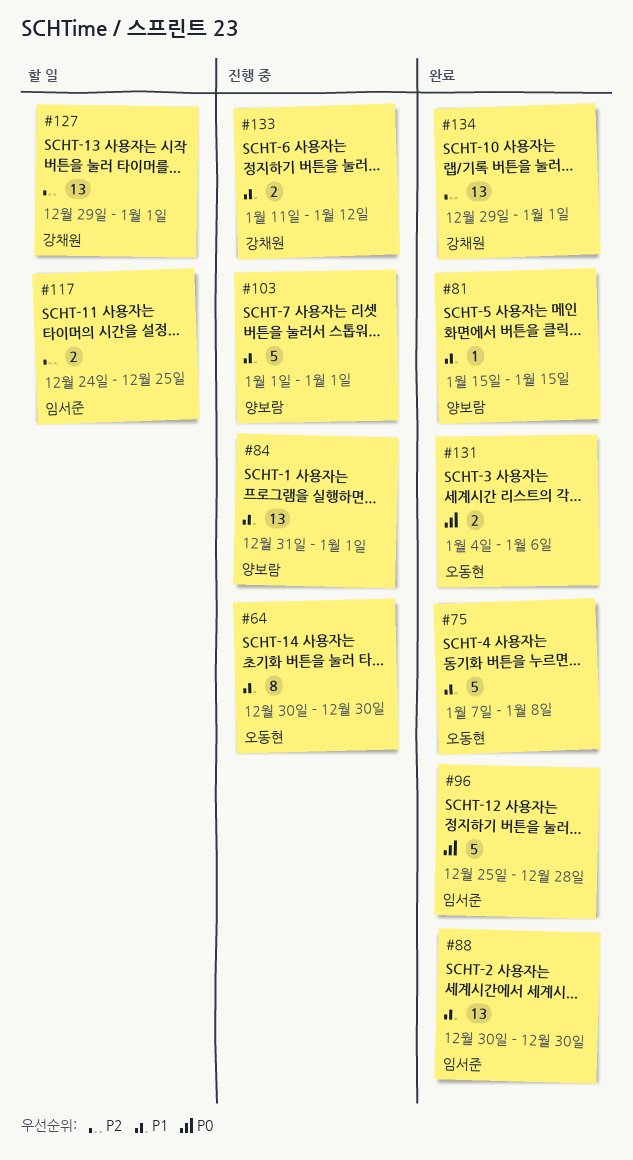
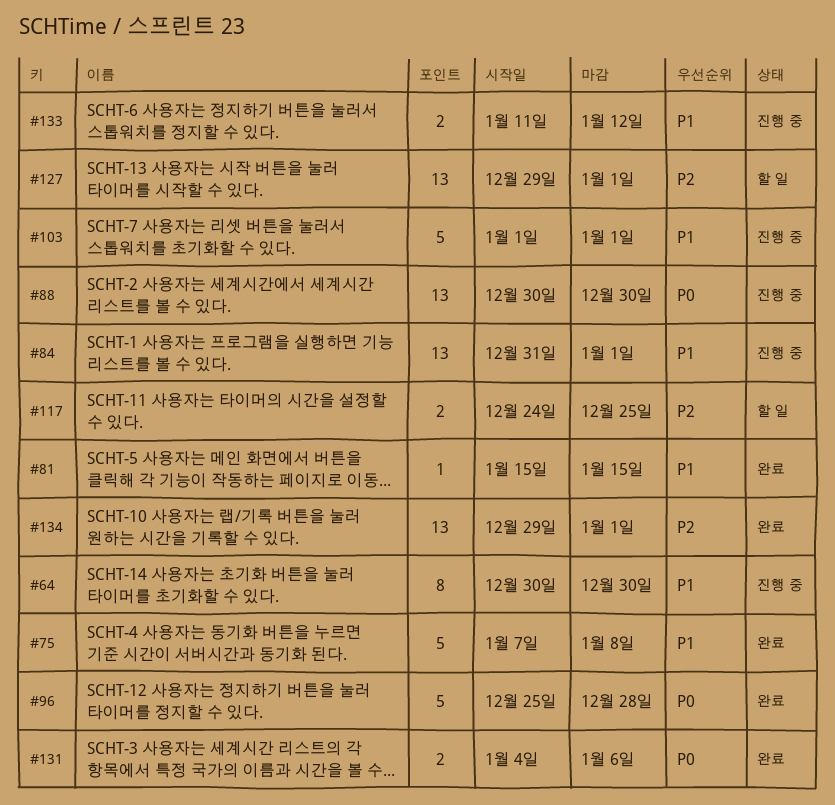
#88, status: 완료 -> 진행 중
#88, priority: P1 -> P0

